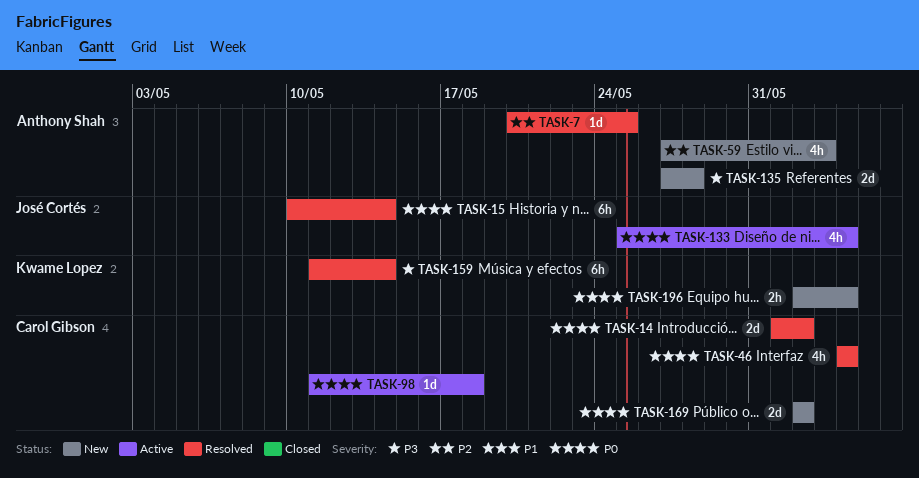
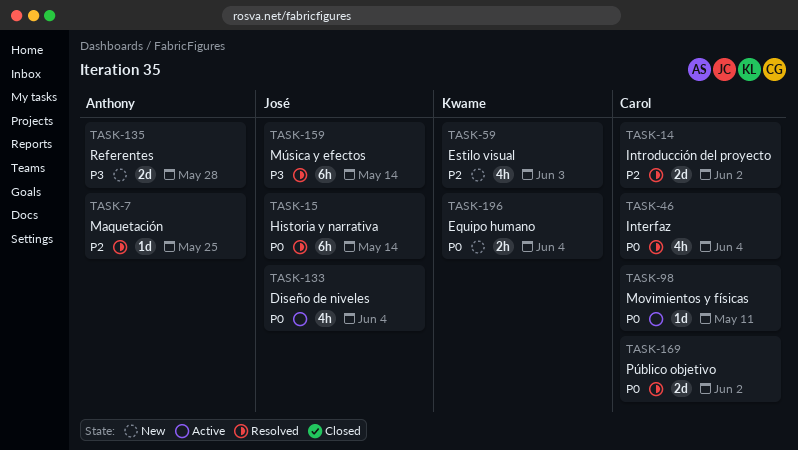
TASK-14, priority: P0 -> P2
TASK-59, owner: Anthony Shah -> Kwame Lopez
TASK-98, due: May 18 -> May 11
TASK-159, owner: Kwame Lopez -> José Cortés
TASK-169, status: New -> Resolved

